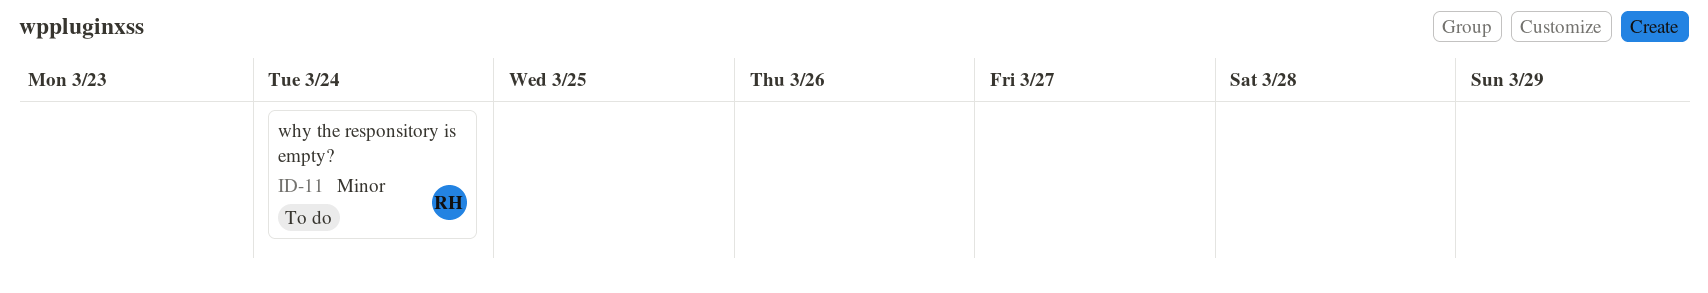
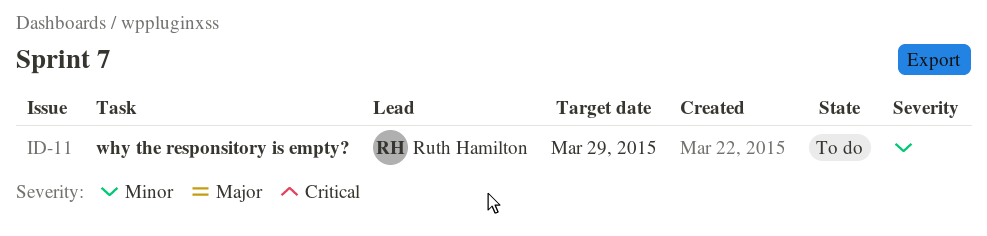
ID-11, due: Mar 24 -> Mar 29

